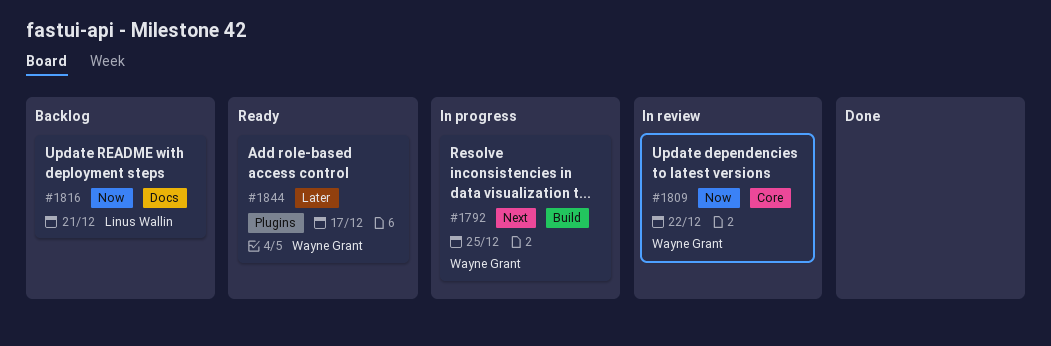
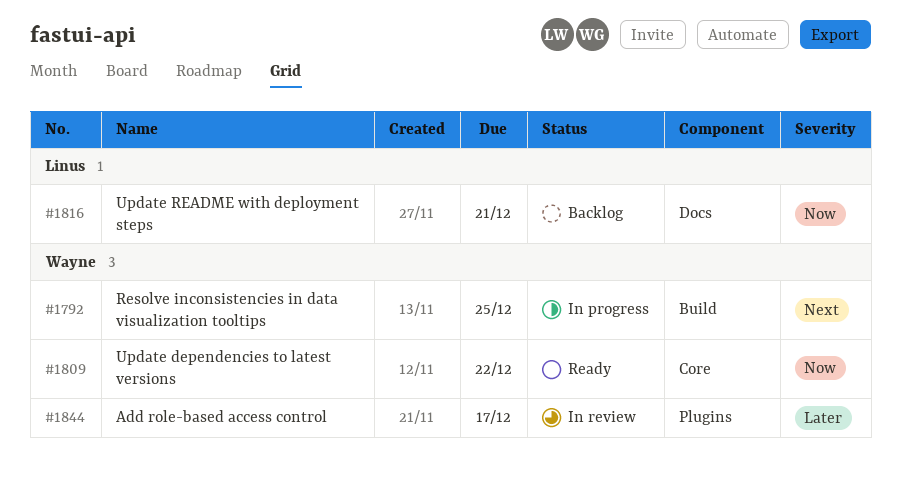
#1809, status: In review -> Ready
#1844, status: Ready -> In review

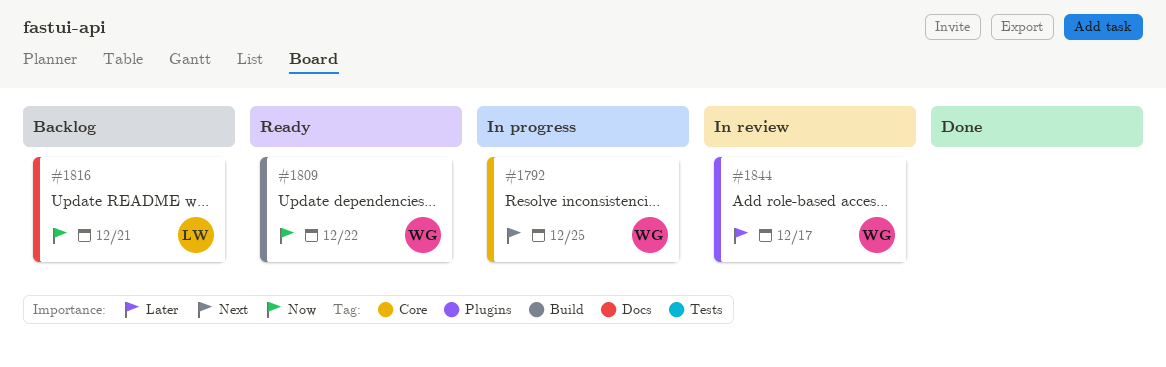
#1792, label: Build -> Core
#1809, label: Core -> Build

